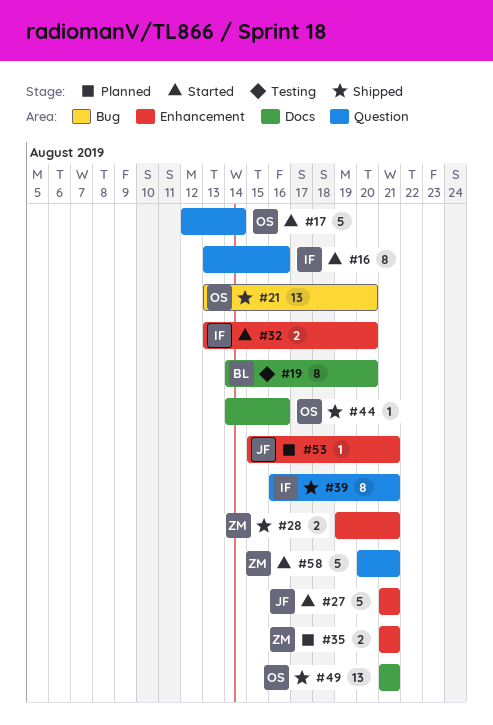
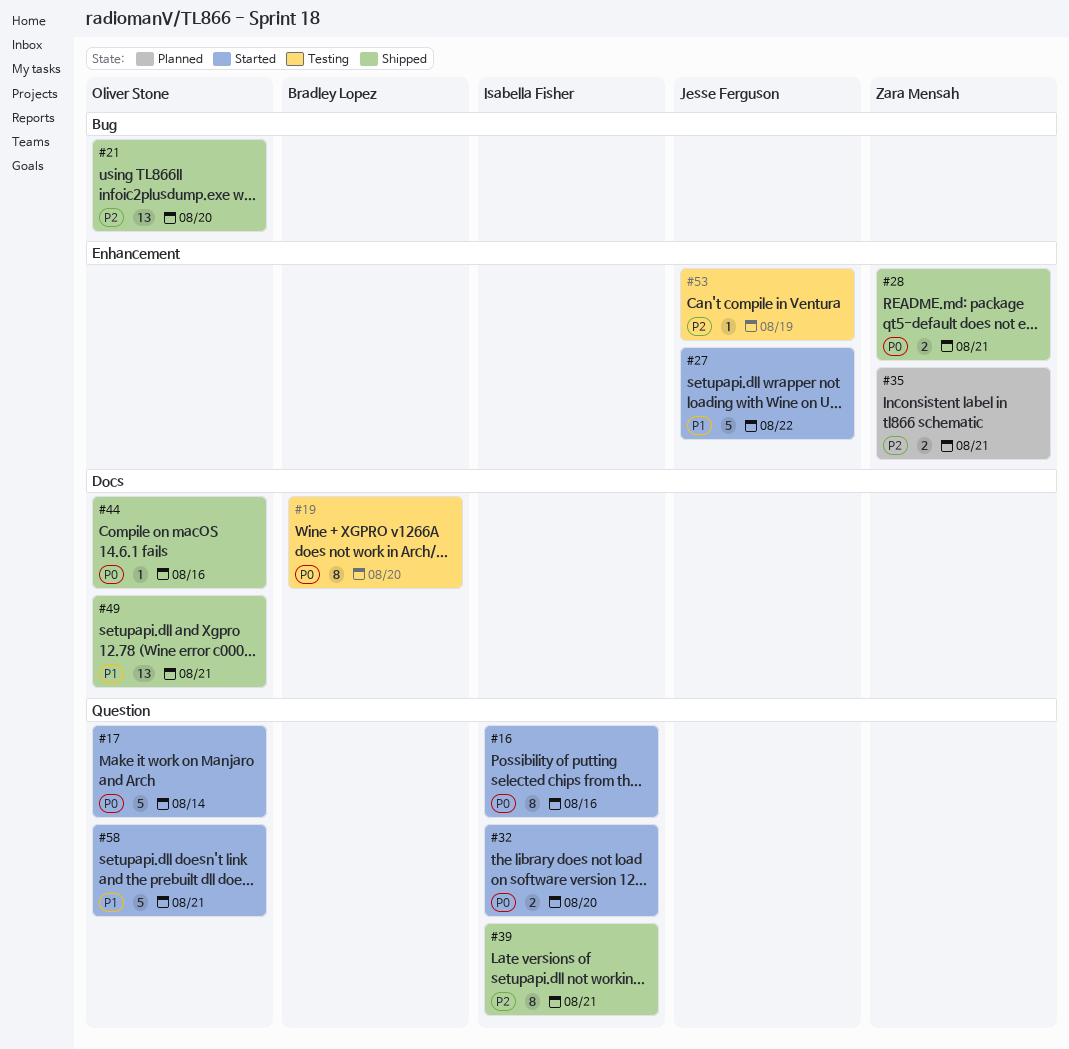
#27, due: Aug 21 -> Aug 22
#32, label: Enhancement -> Question
#53, status: Planned -> Testing
#53, due: Aug 21 -> Aug 19
#58, owner: Zara Mensah -> Oliver Stone

